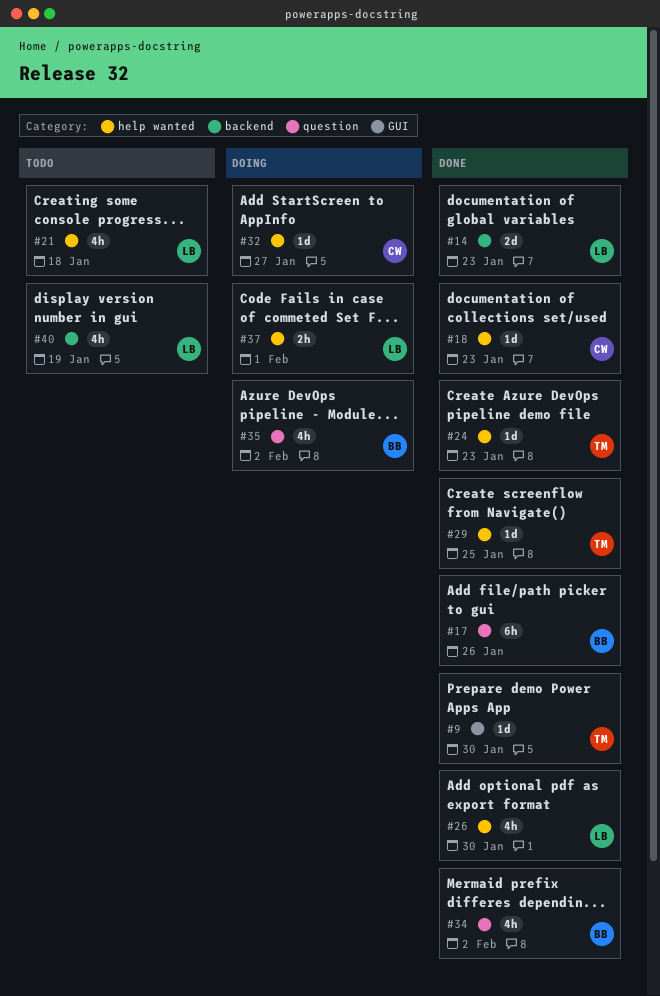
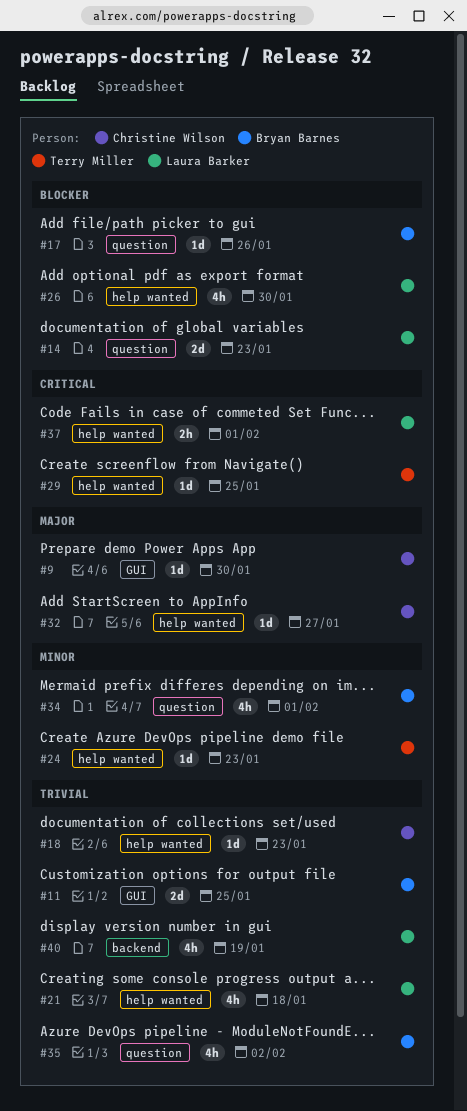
#9, owner: Terry Miller -> Christine Wilson
#11: none -> present
#14, label: backend -> question
#17, estimate: 6h -> 1d
#34, due: Feb 2 -> Feb 1

